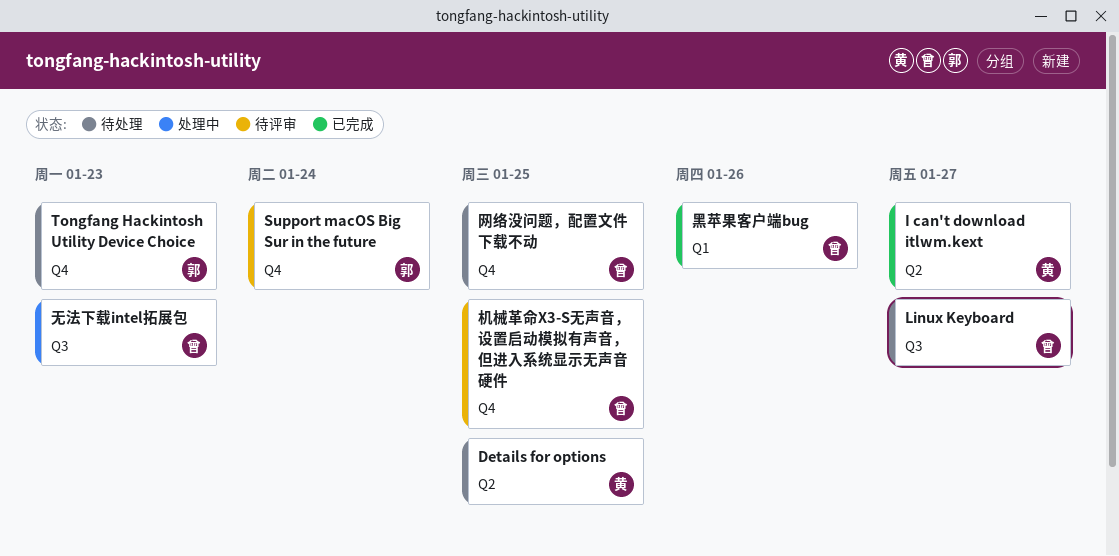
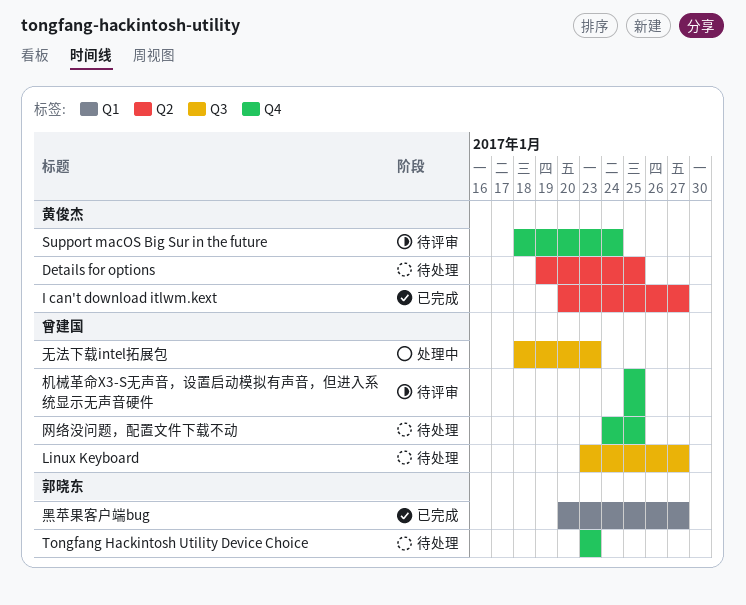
Support macOS Big Sur in the future, owner: 郭晓东 -> 黄俊杰
黑苹果客户端bug, owner: 曾建国 -> 郭晓东
黑苹果客户端bug, due: Jan 26 -> Jan 27

